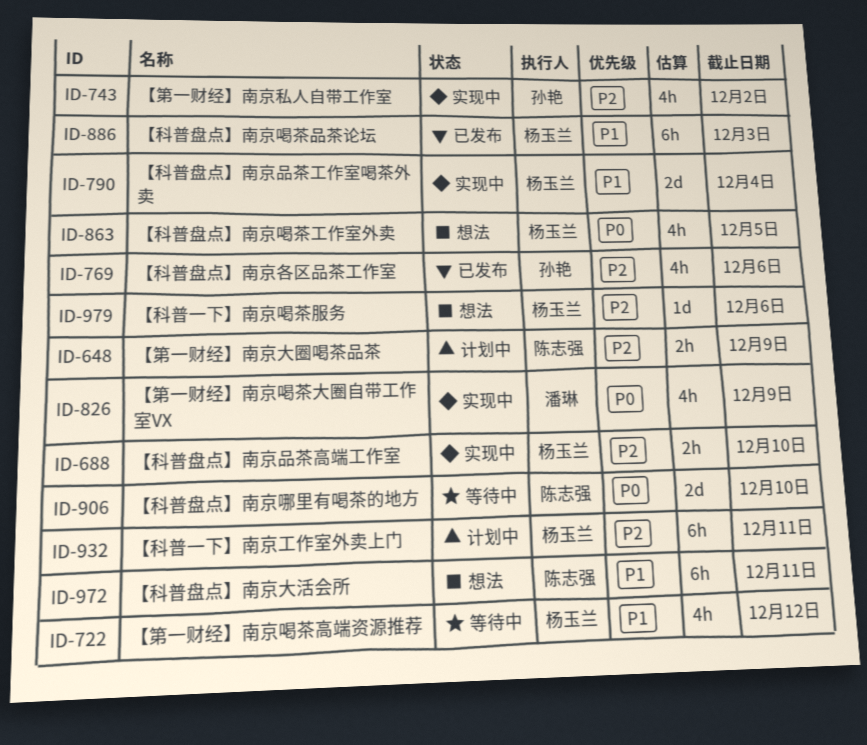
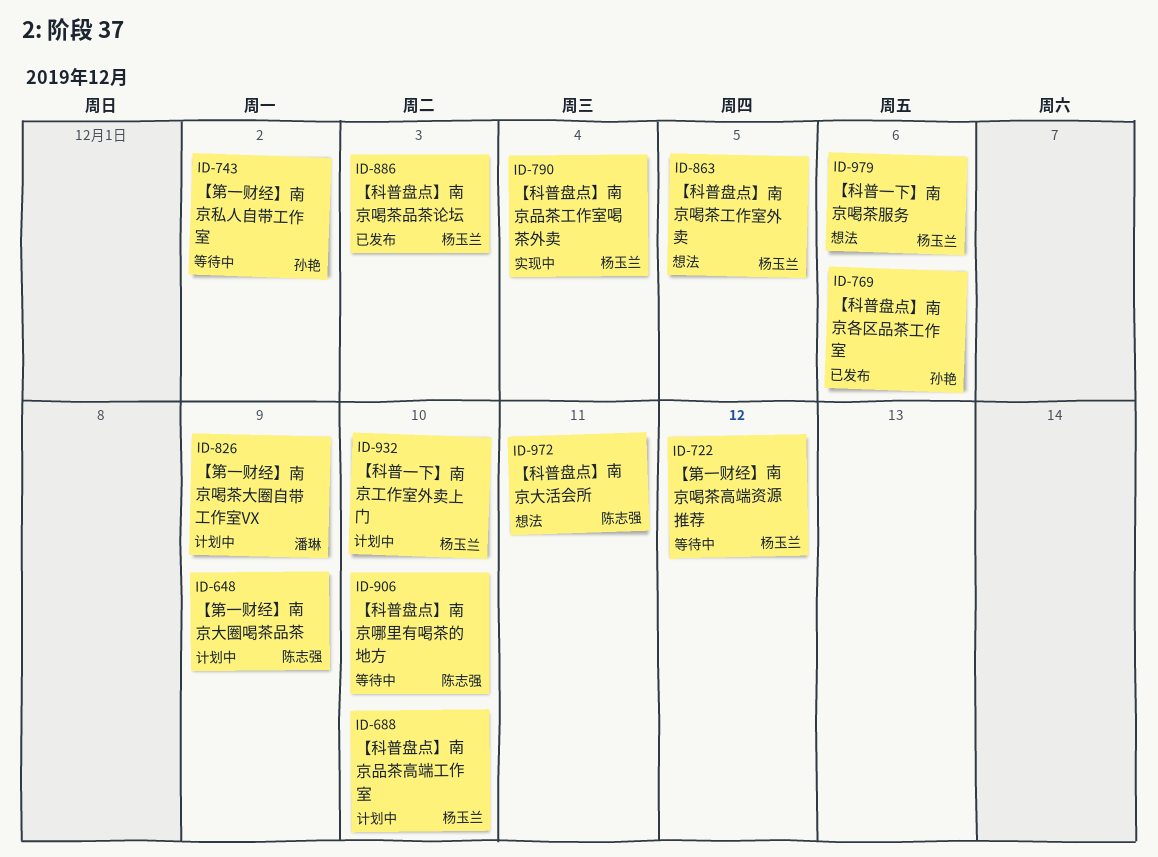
ID-688, status: 实现中 -> 计划中
ID-743, status: 实现中 -> 等待中
ID-826, status: 实现中 -> 计划中
ID-932, due: Dec 11 -> Dec 10

